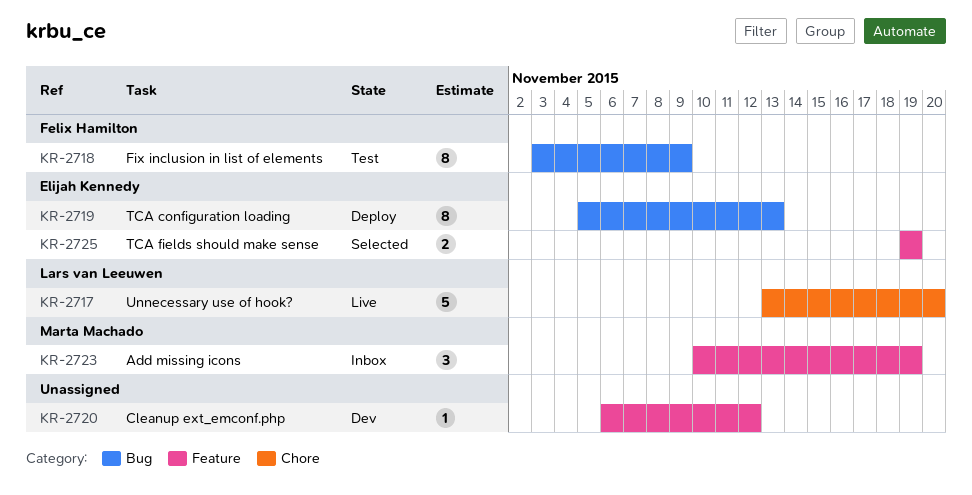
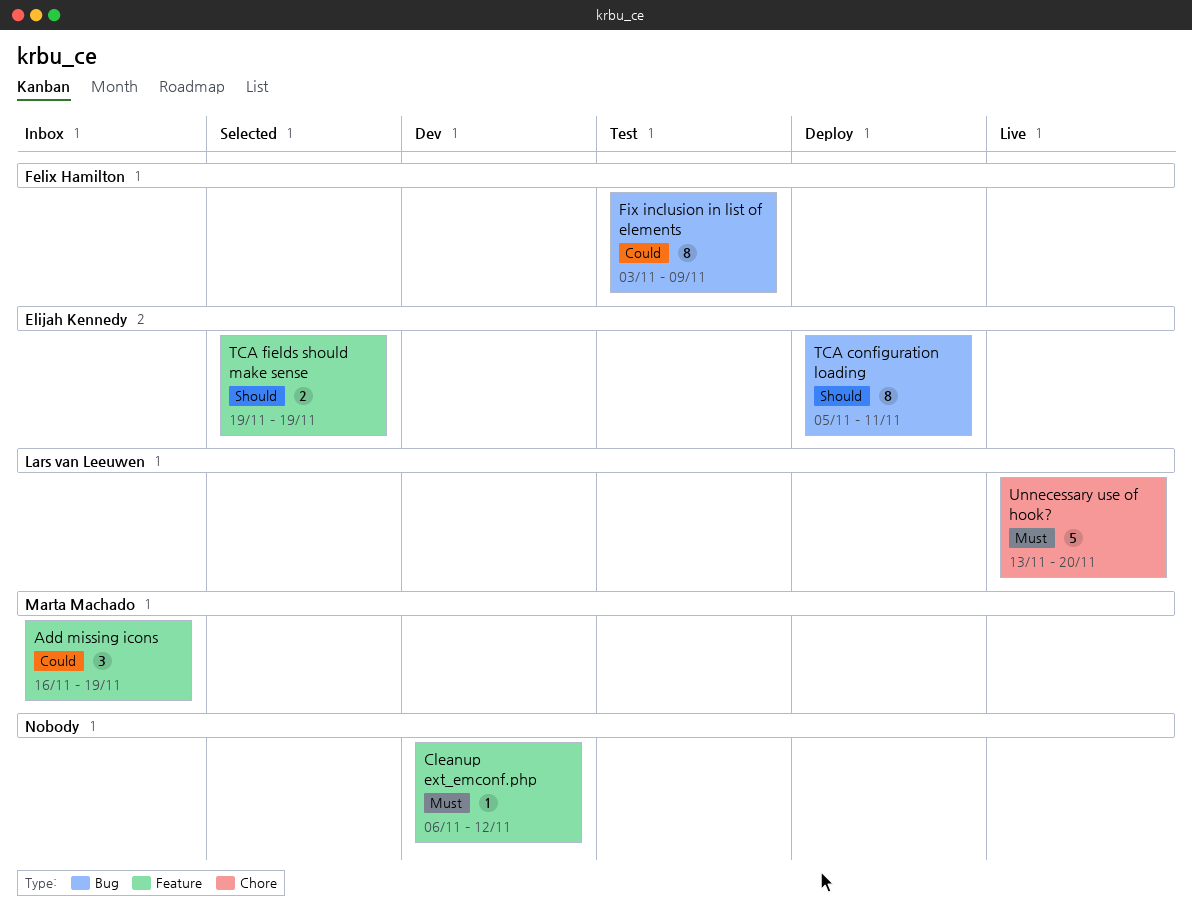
Add missing icons, start: Nov 10 -> Nov 16
TCA configuration loading, due: Nov 13 -> Nov 11

